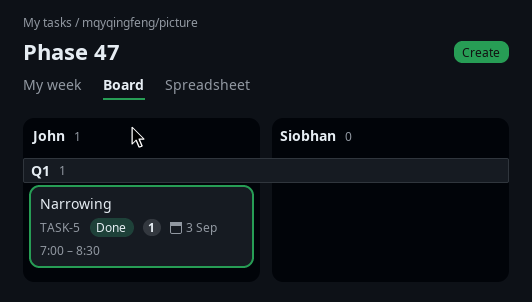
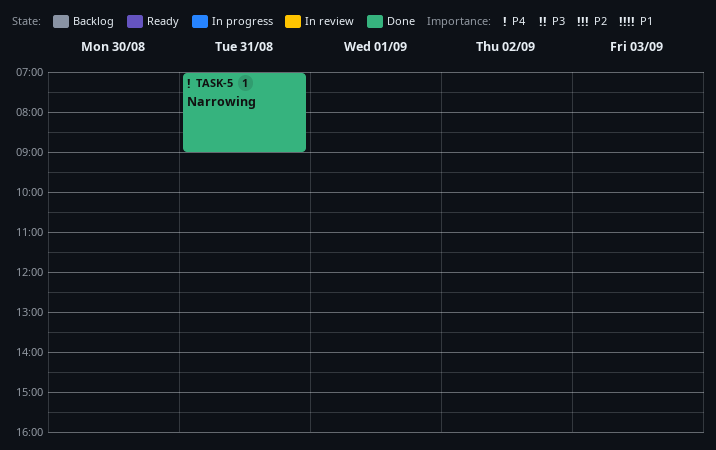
TASK-5, day: Sep 3 -> Aug 31
TASK-5, ends: 08:30 -> 09:00

